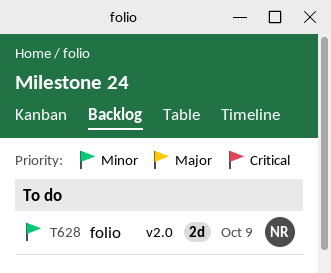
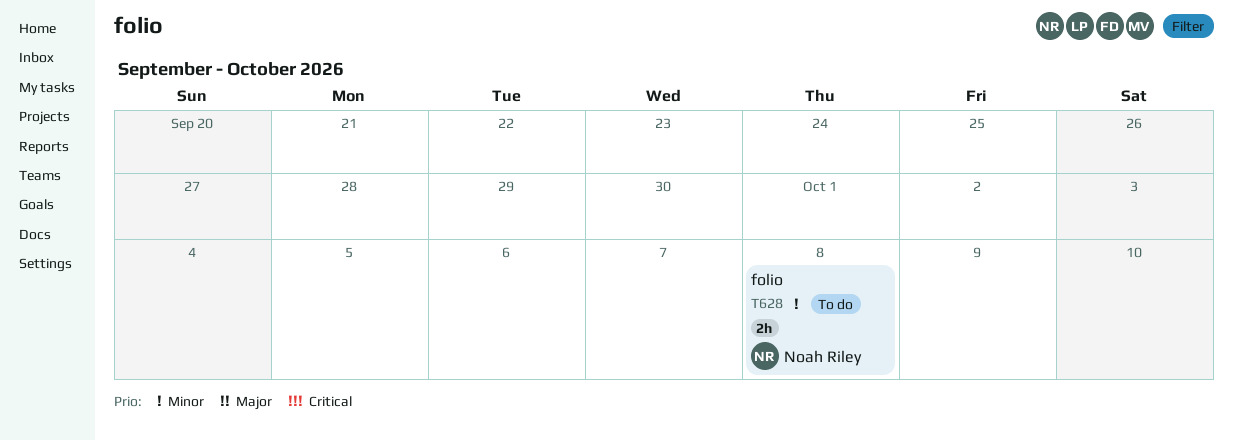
T628, estimate: 2d -> 2h
T628, due: Oct 9 -> Oct 8

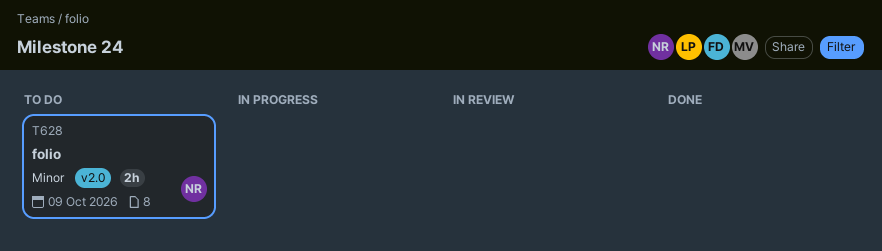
T628, due: Oct 8 -> Oct 9

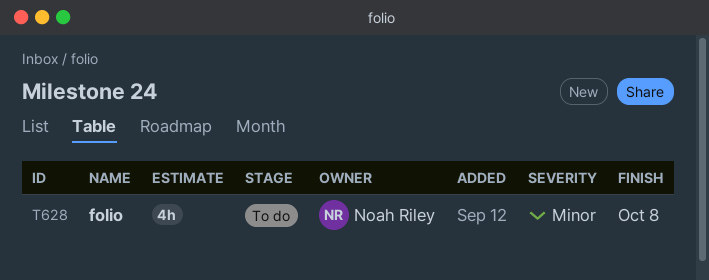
T628, estimate: 2h -> 4h
T628, due: Oct 9 -> Oct 8

